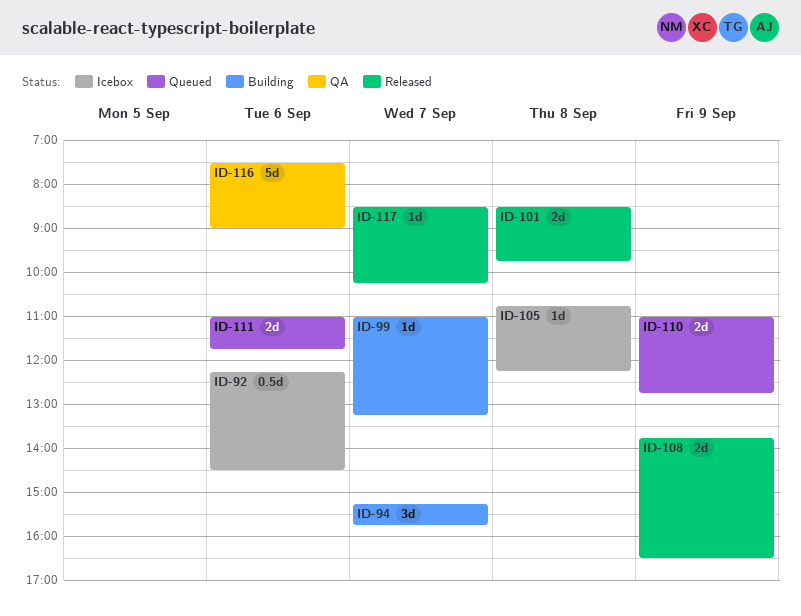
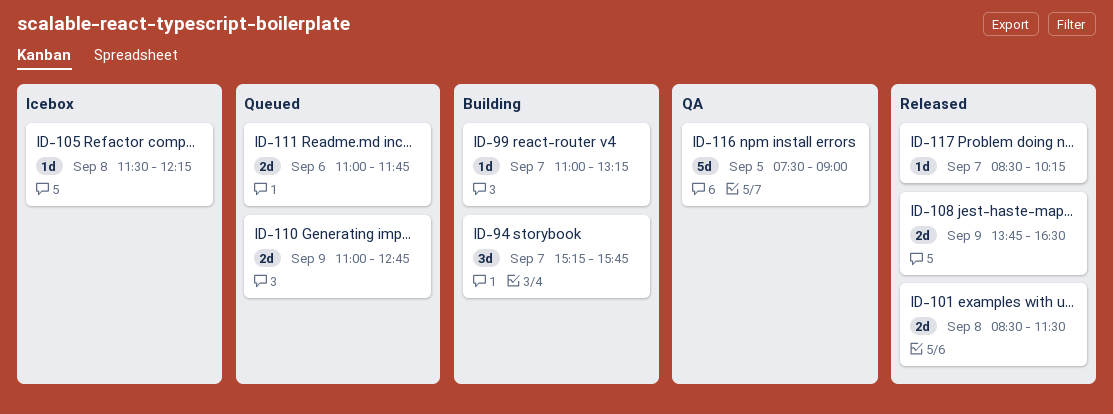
ID-92: present -> none
ID-101, ends: 09:45 -> 11:30
ID-105, begins: 10:45 -> 11:30
ID-116, day: Sep 6 -> Sep 5

